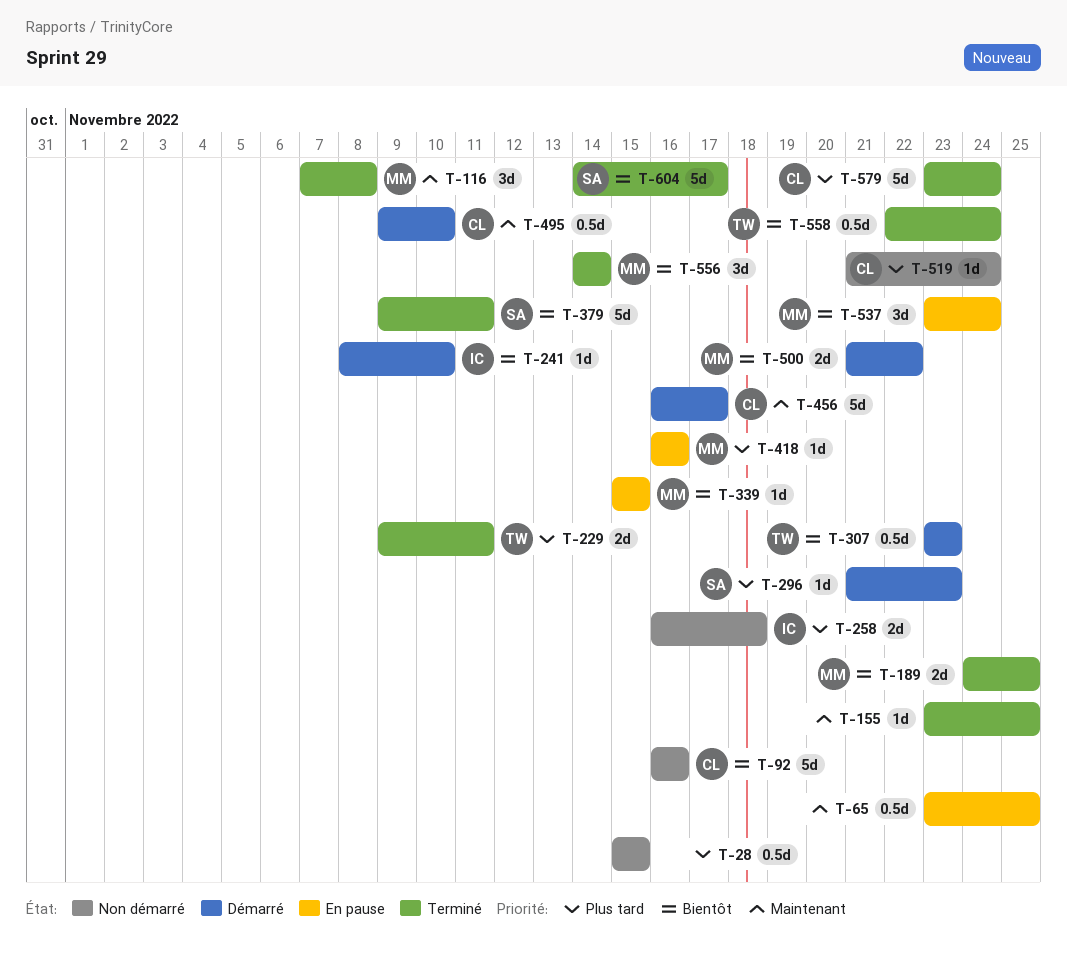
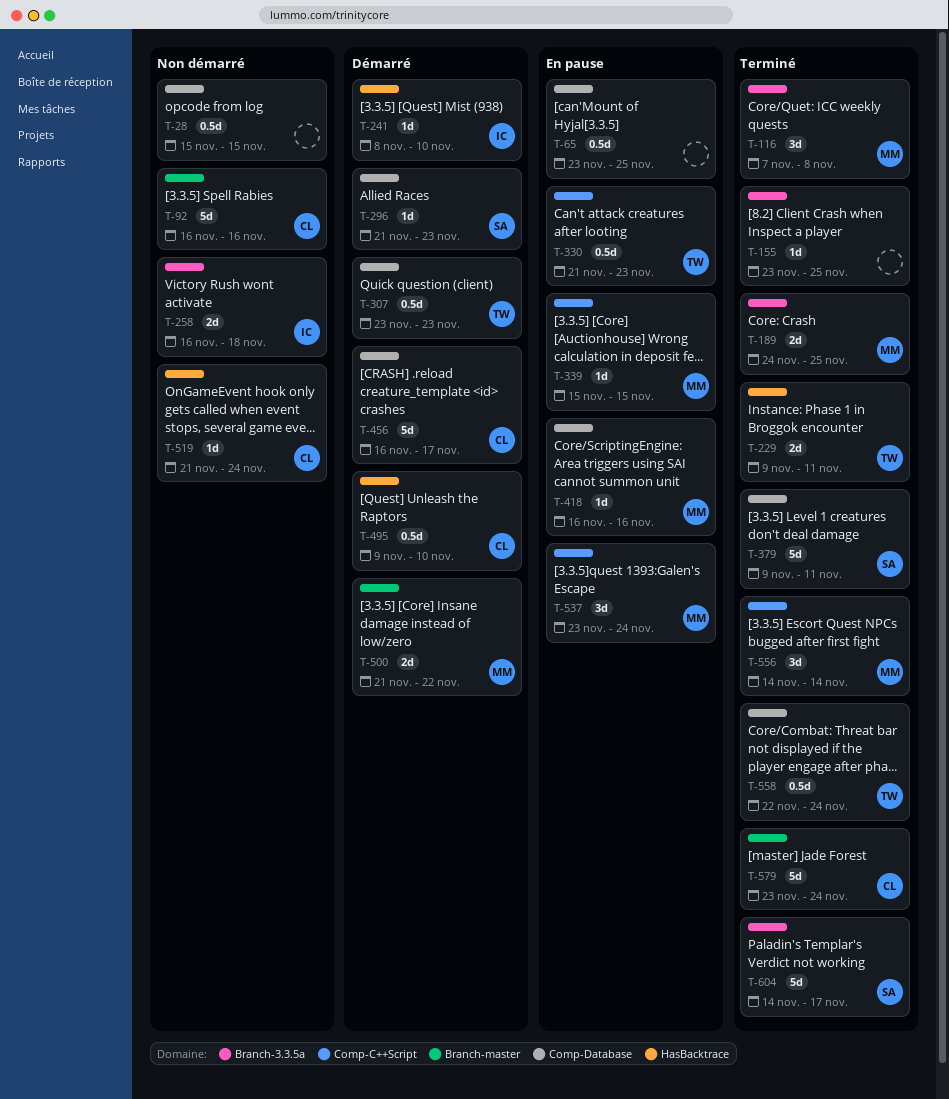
T-330: none -> present

